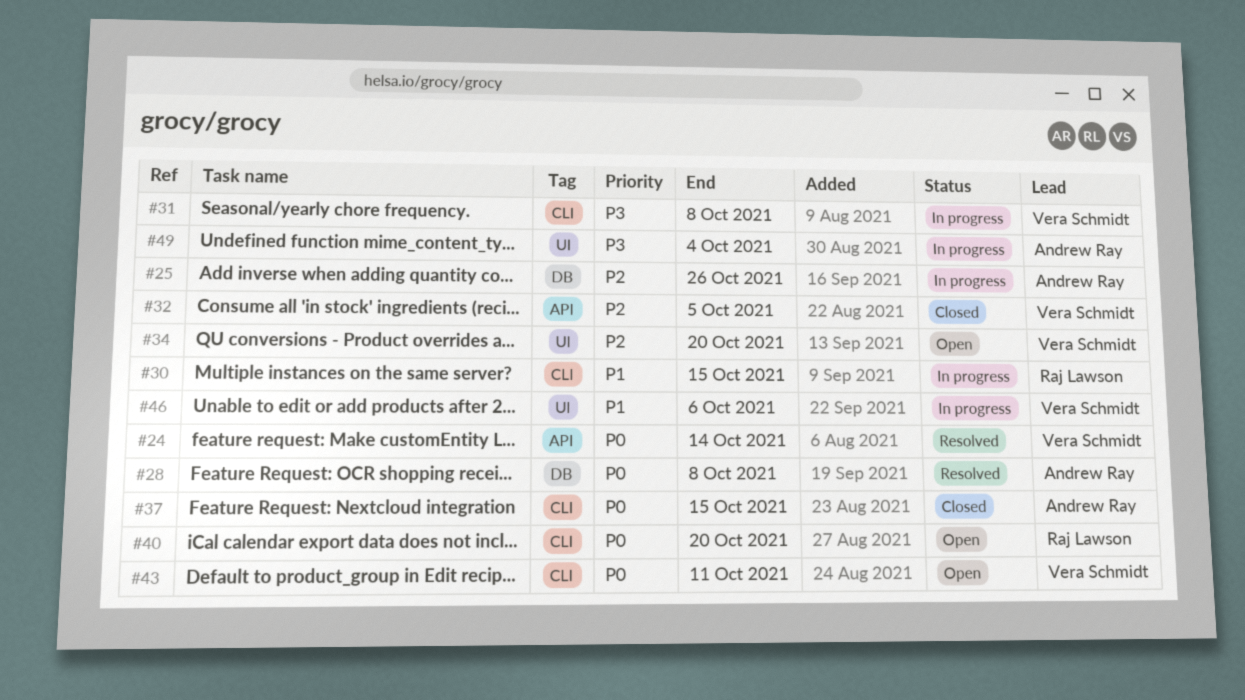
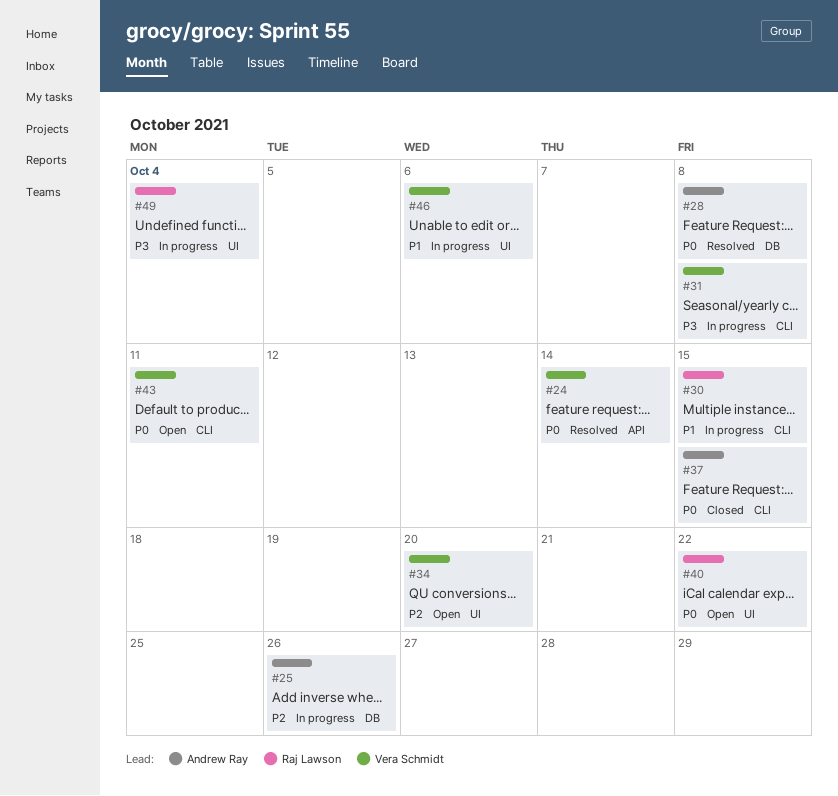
#32: present -> none
#40, label: CLI -> UI
#40, due: Oct 20 -> Oct 22
#49, owner: Andrew Ray -> Raj Lawson

